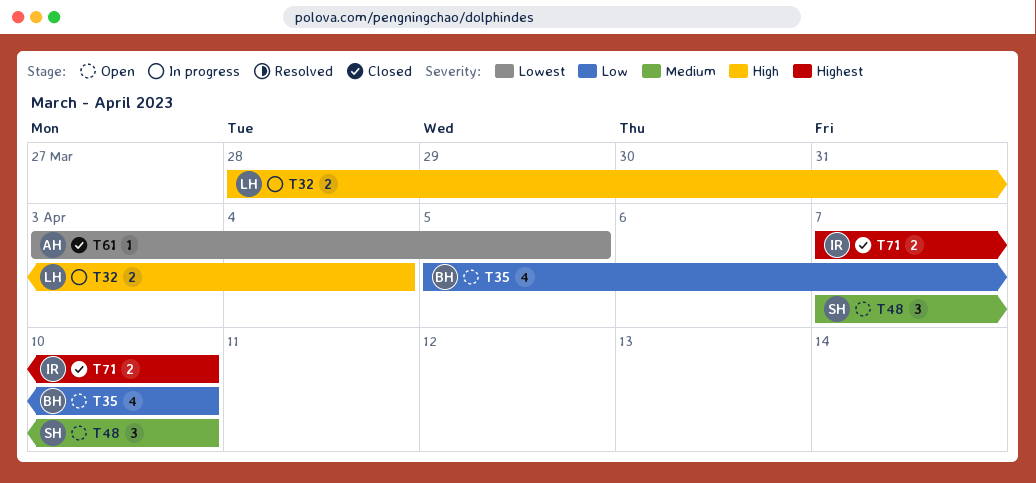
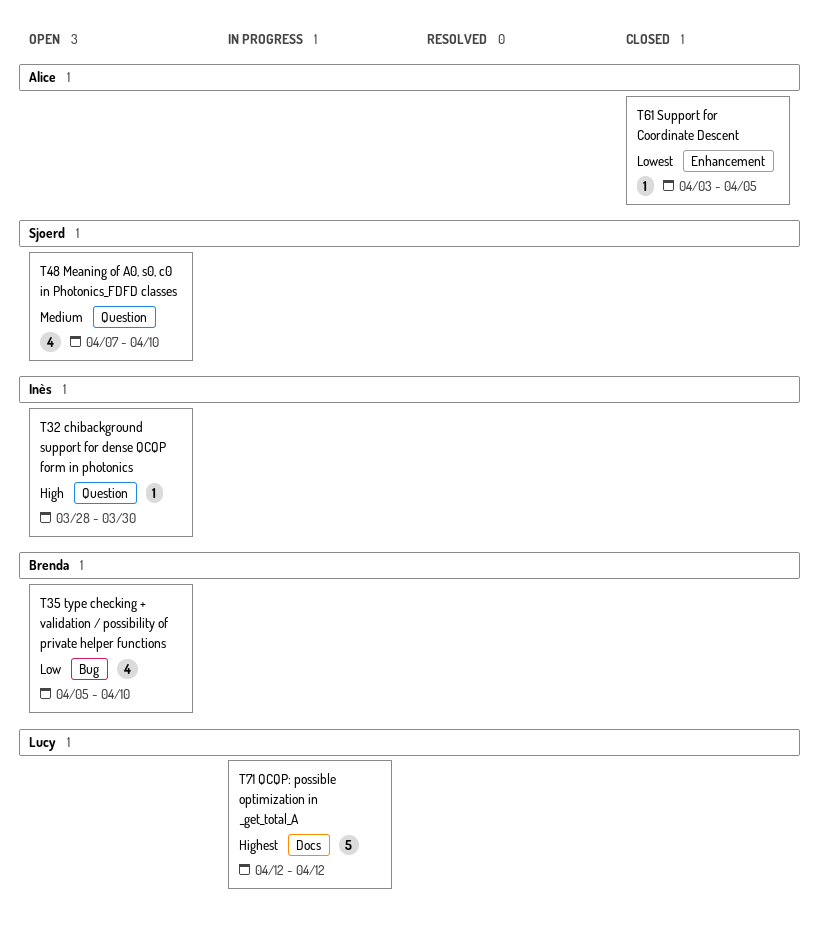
T32, status: In progress -> Open
T32, owner: Lucy -> Inès
T32, estimate: 2 -> 1
T32, due: Apr 4 -> Mar 30
T48, estimate: 3 -> 4
T71, status: Closed -> In progress
T71, owner: Inès -> Lucy
T71, estimate: 2 -> 5
T71, start: Apr 7 -> Apr 12
T71, due: Apr 10 -> Apr 12

